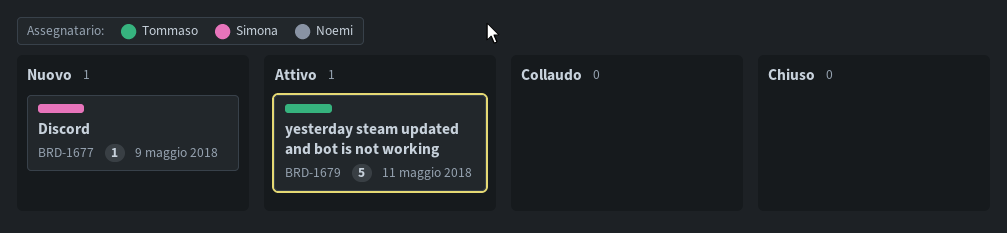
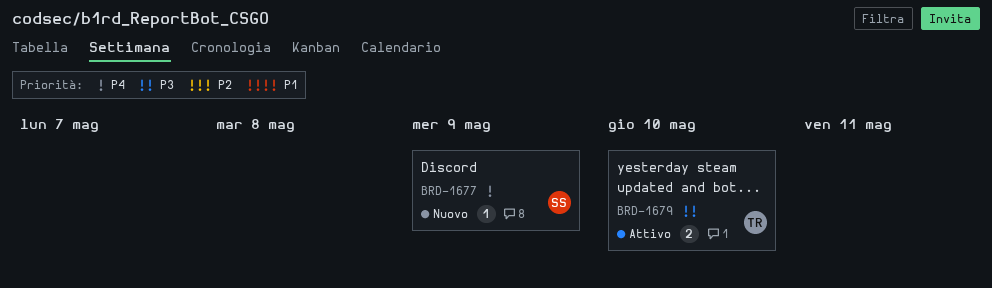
BRD-1679, estimate: 5 -> 2
BRD-1679, due: May 11 -> May 10

